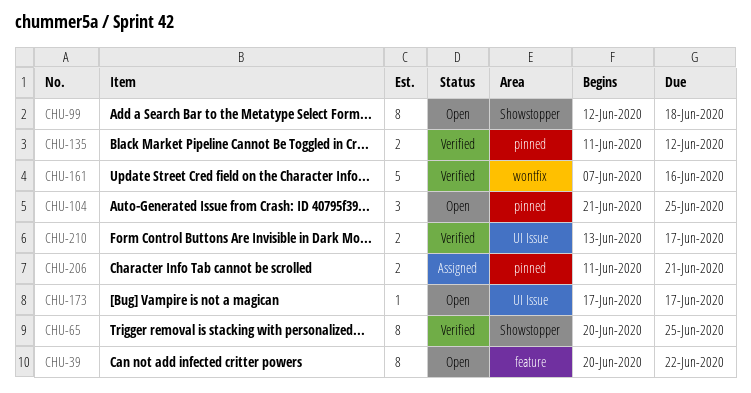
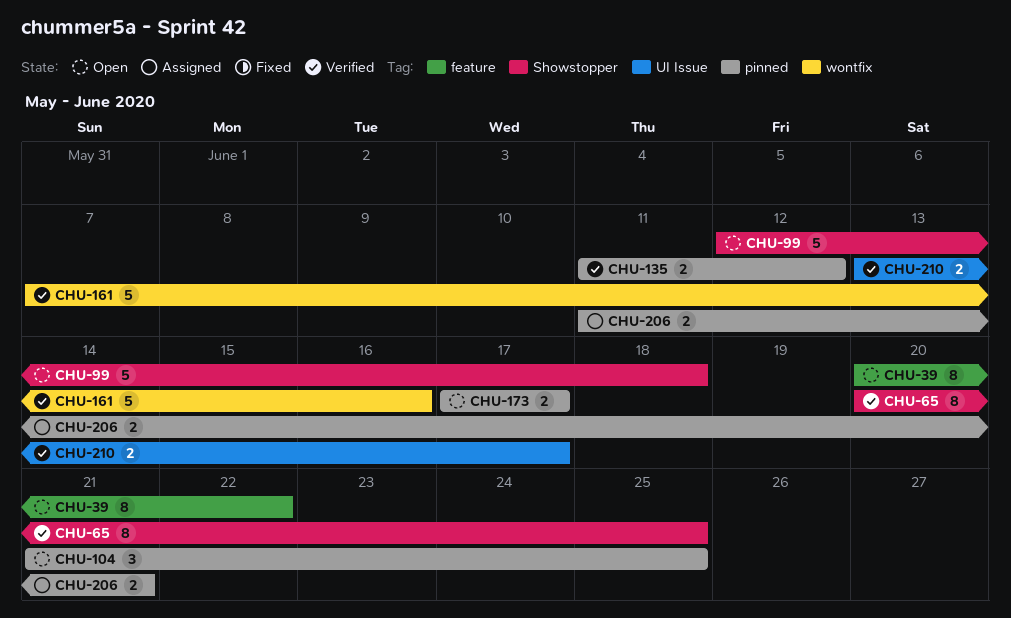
CHU-99, estimate: 8 -> 5
CHU-173, label: UI Issue -> pinned
CHU-173, estimate: 1 -> 2

